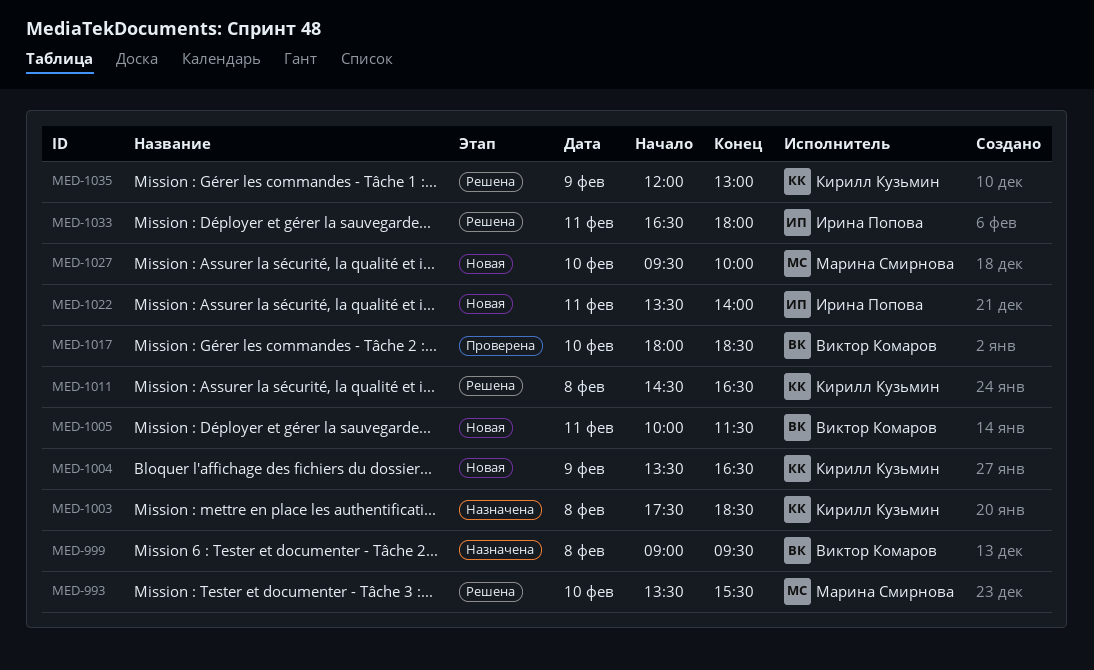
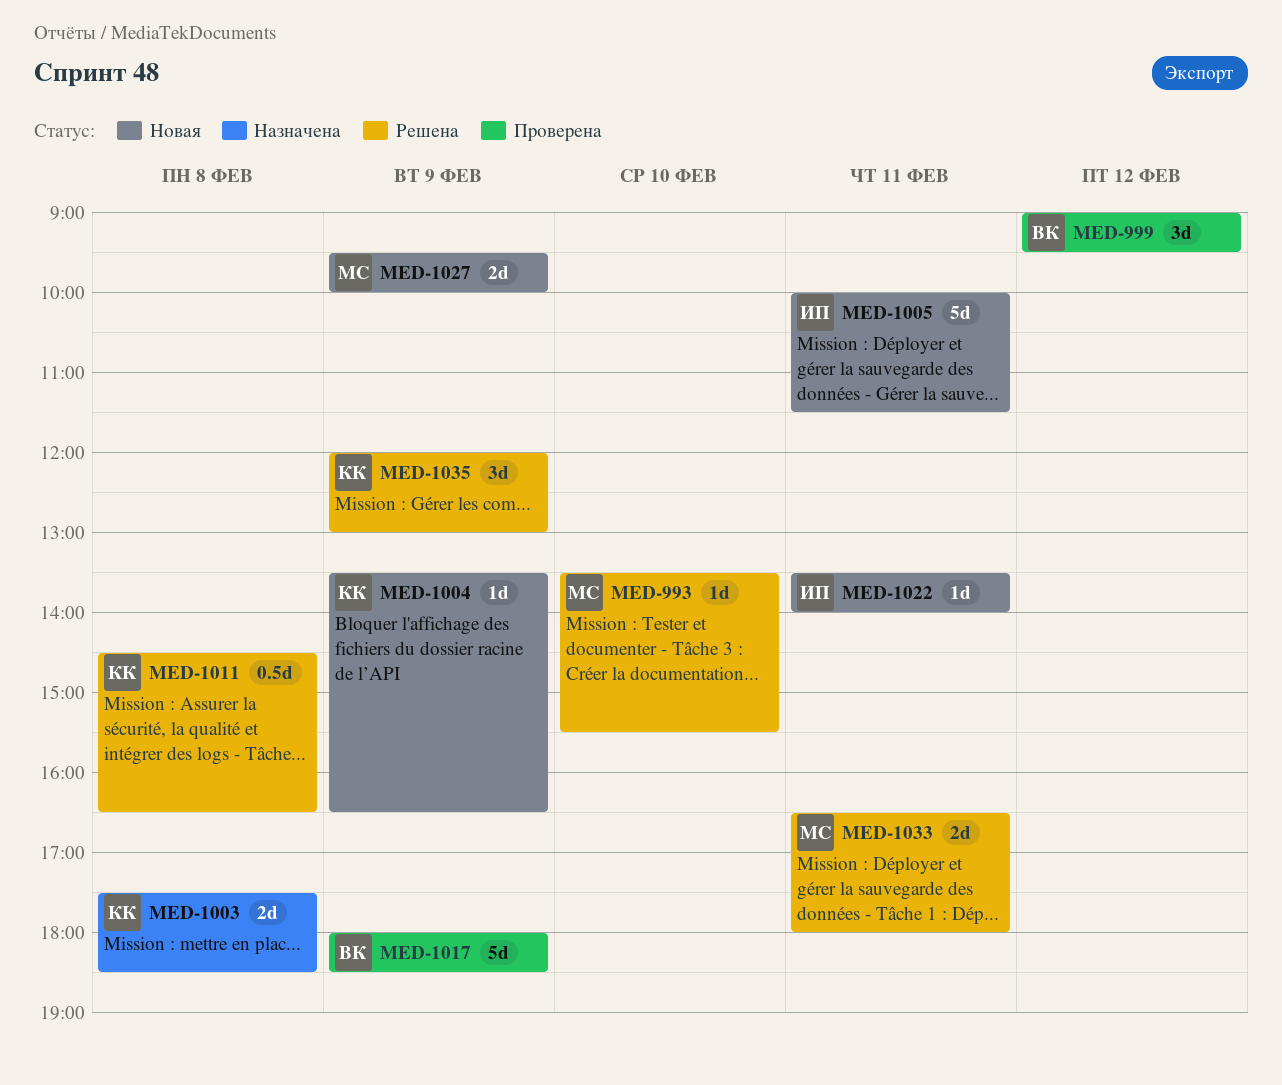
MED-999, status: Назначена -> Проверена
MED-999, day: Feb 8 -> Feb 12
MED-1005, owner: Виктор Комаров -> Ирина Попова
MED-1017, day: Feb 10 -> Feb 9
MED-1027, day: Feb 10 -> Feb 9
MED-1033, owner: Ирина Попова -> Марина Смирнова

